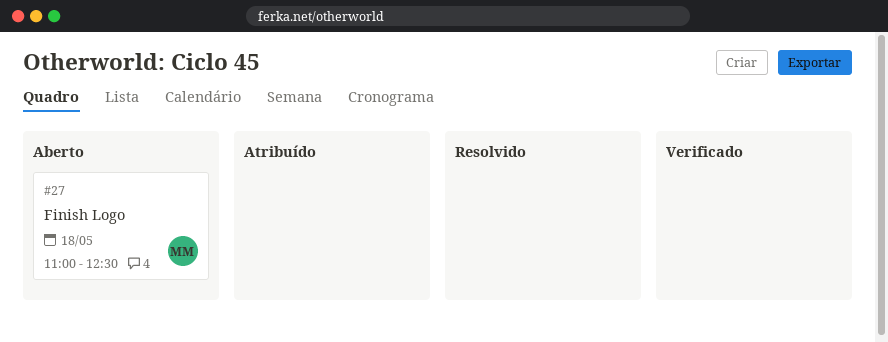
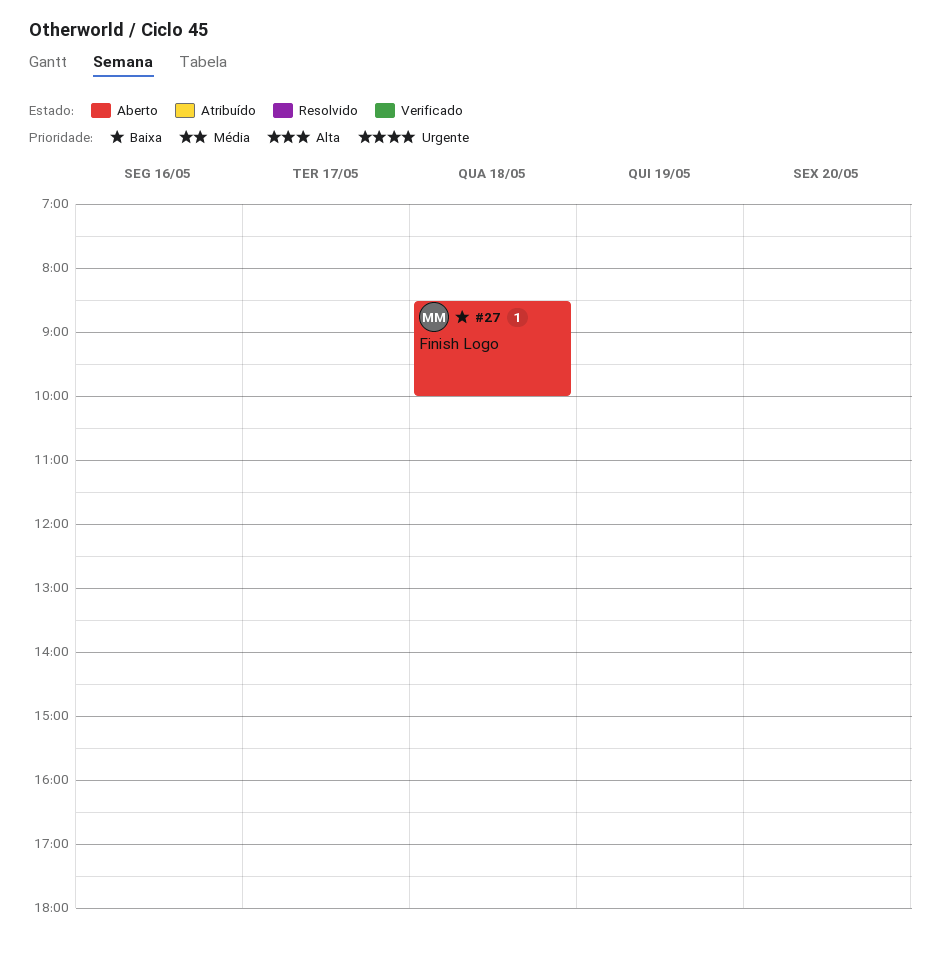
#27, begins: 11:00 -> 08:30
#27, ends: 12:30 -> 10:00

